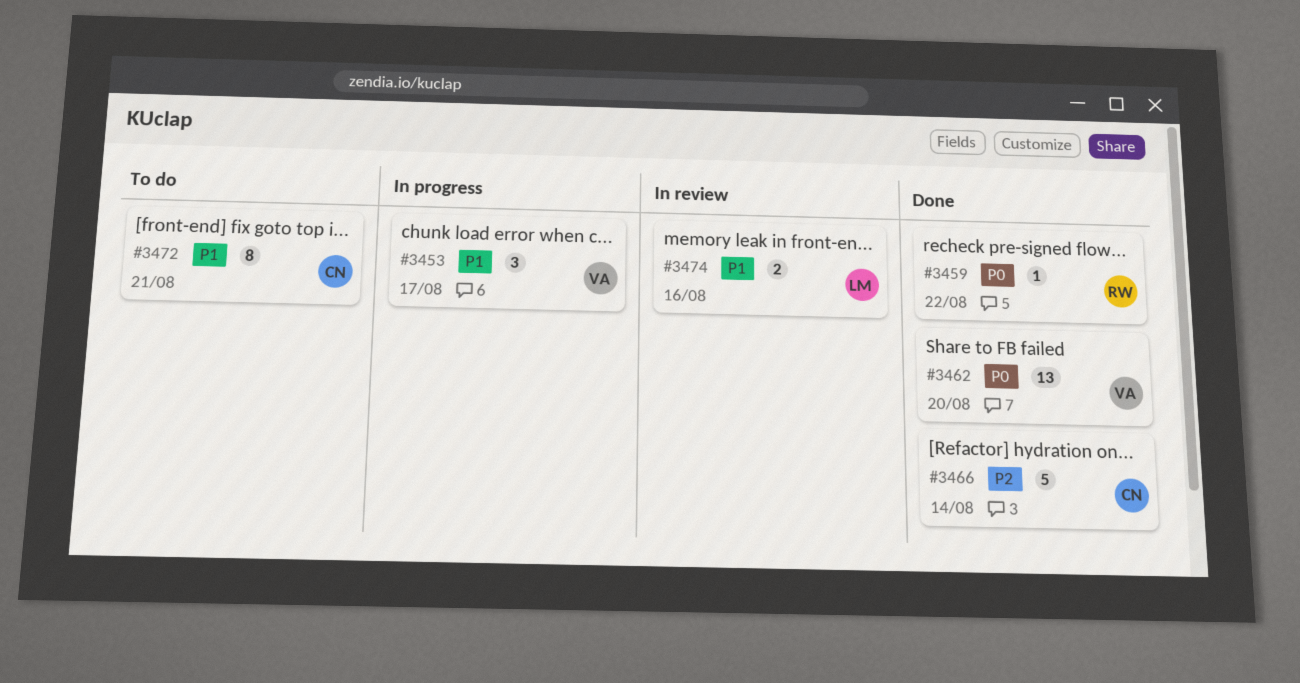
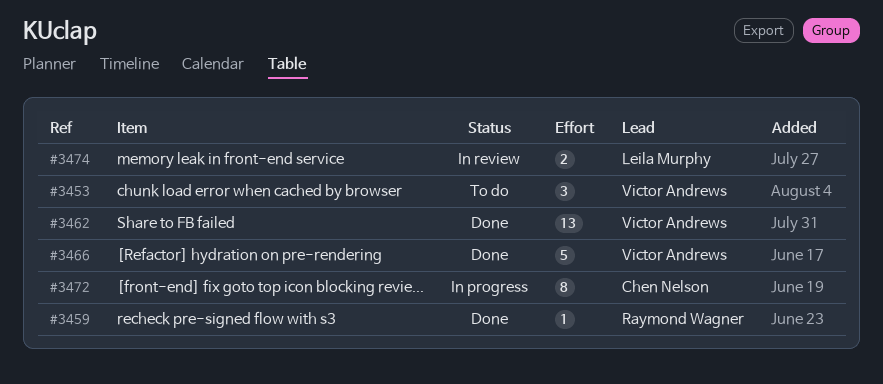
#3453, status: In progress -> To do
#3466, owner: Chen Nelson -> Victor Andrews
#3472, status: To do -> In progress

